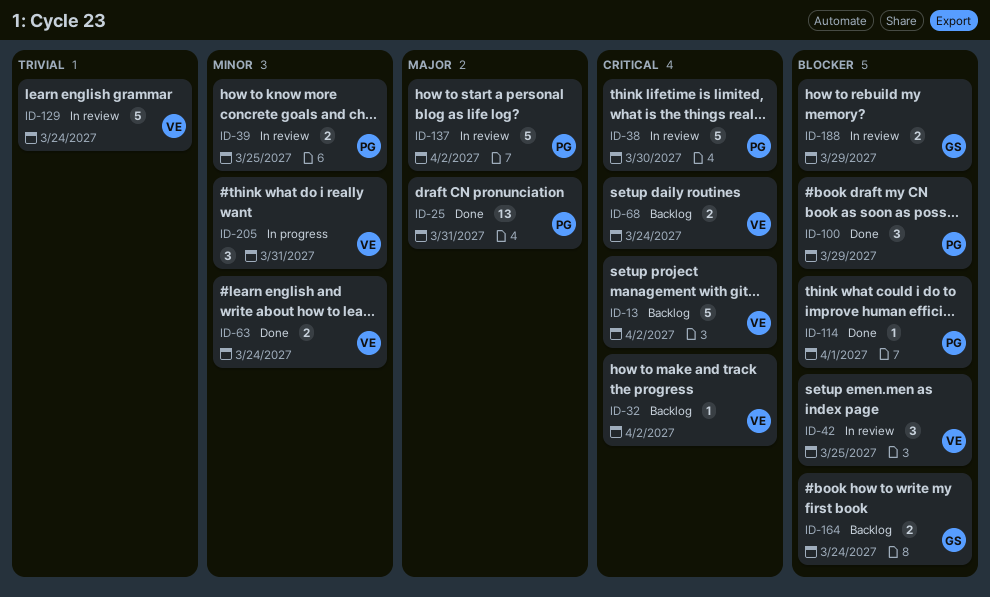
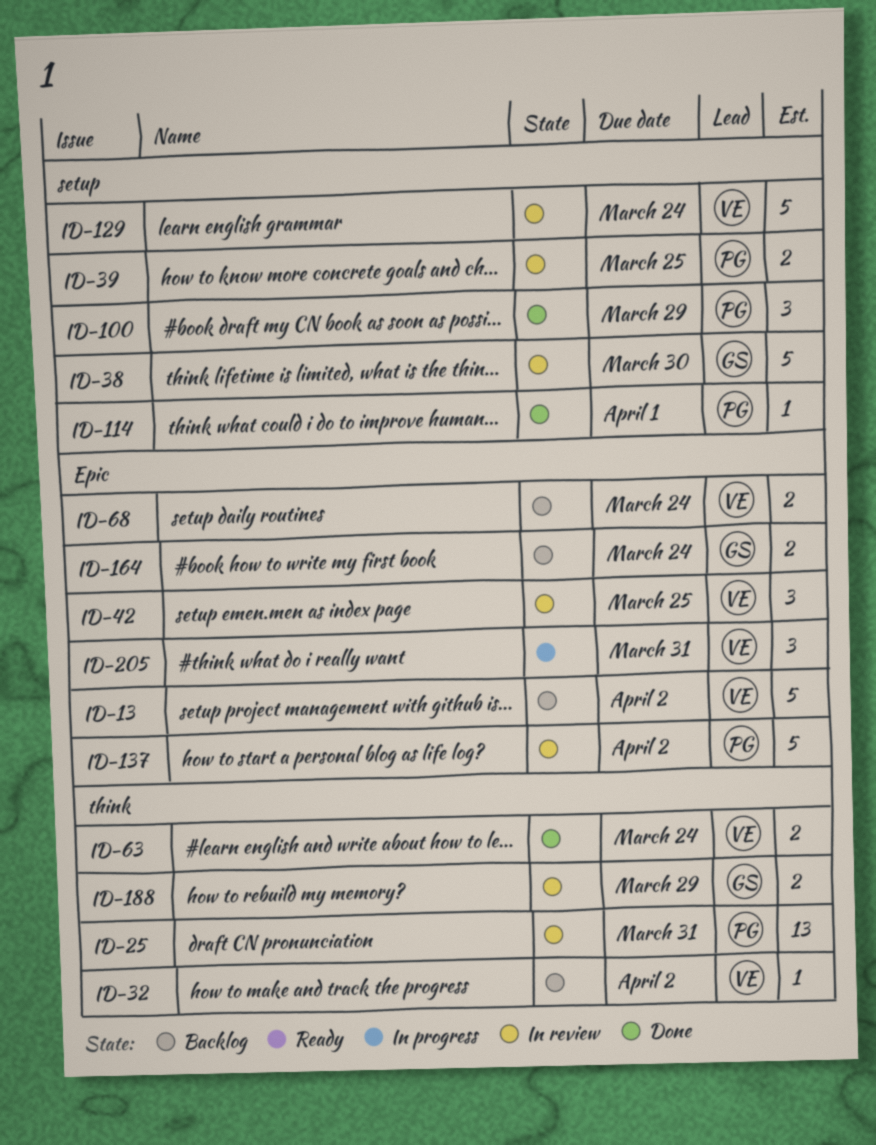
ID-25, status: Done -> In review
ID-38, owner: PG -> GS

